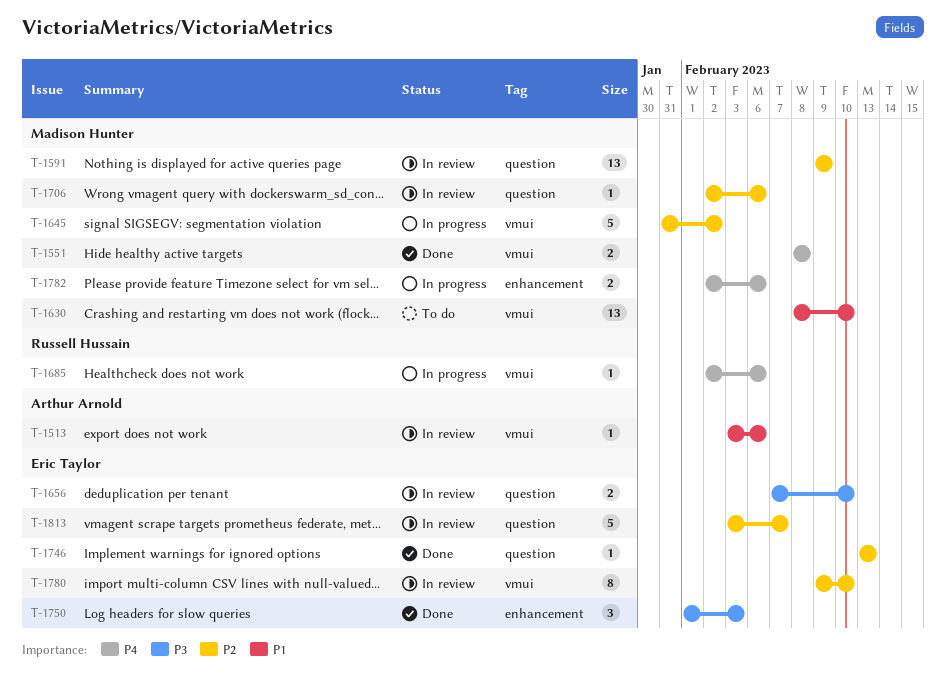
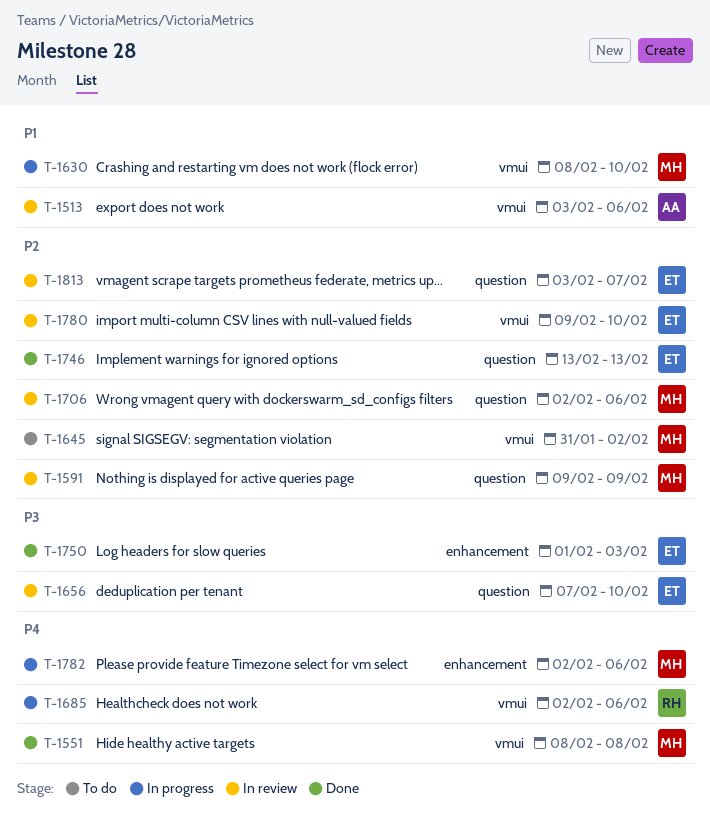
T-1630, status: To do -> In progress
T-1645, status: In progress -> To do

